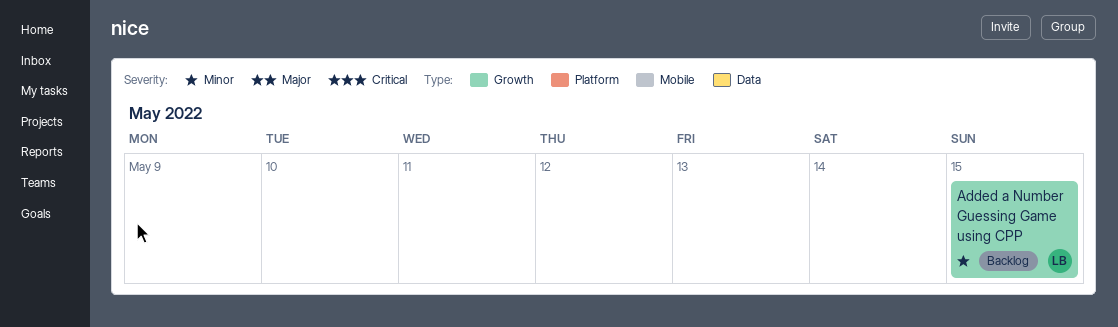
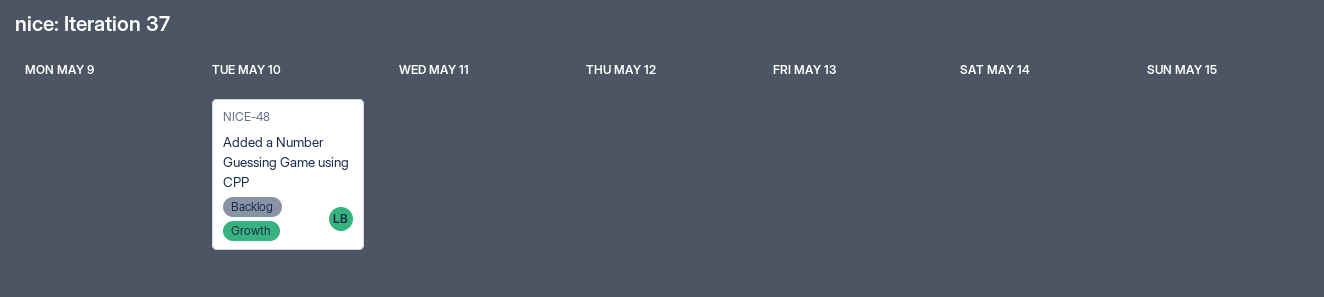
Added a Number Guessing Game using CPP, due: May 15 -> May 10

